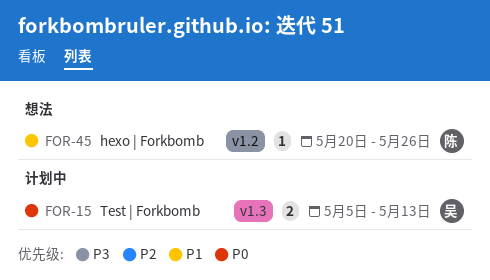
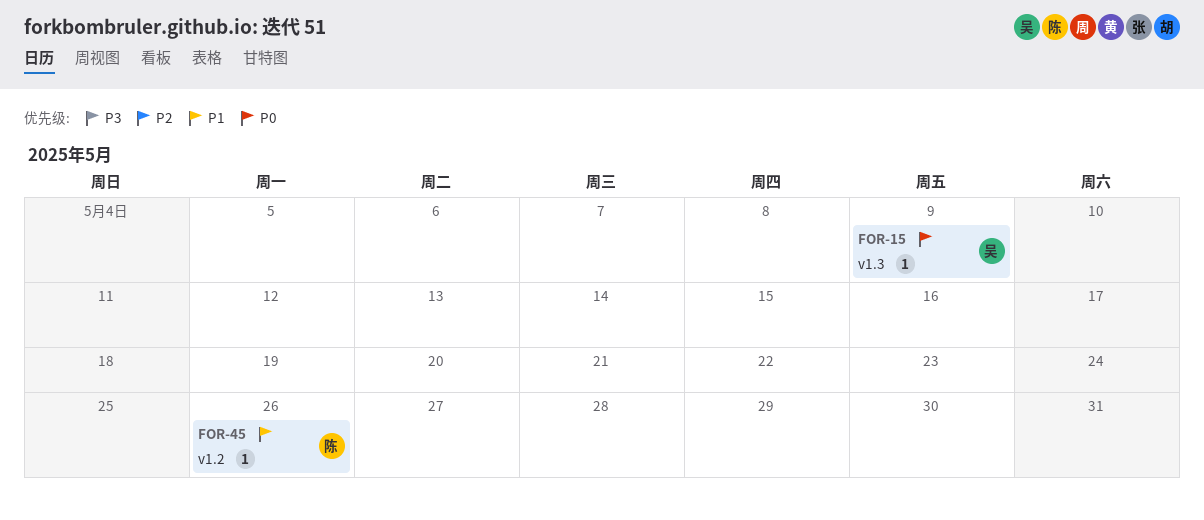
FOR-15, estimate: 2 -> 1
FOR-15, due: May 13 -> May 9

